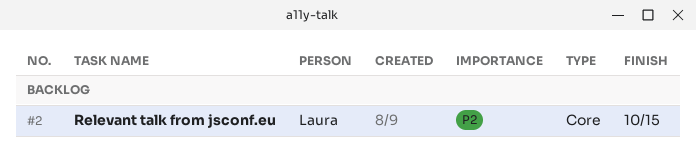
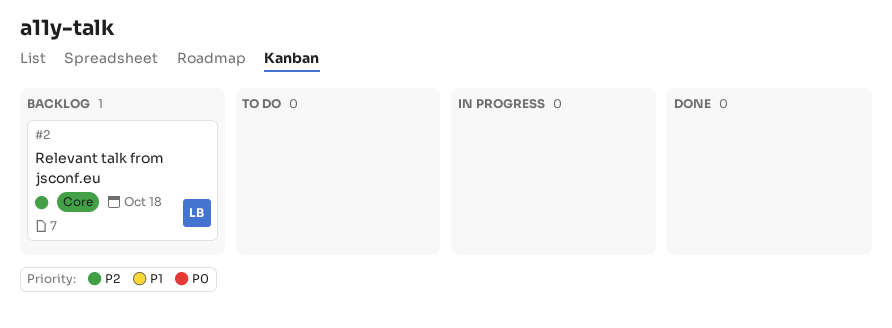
#2, due: Oct 15 -> Oct 18

